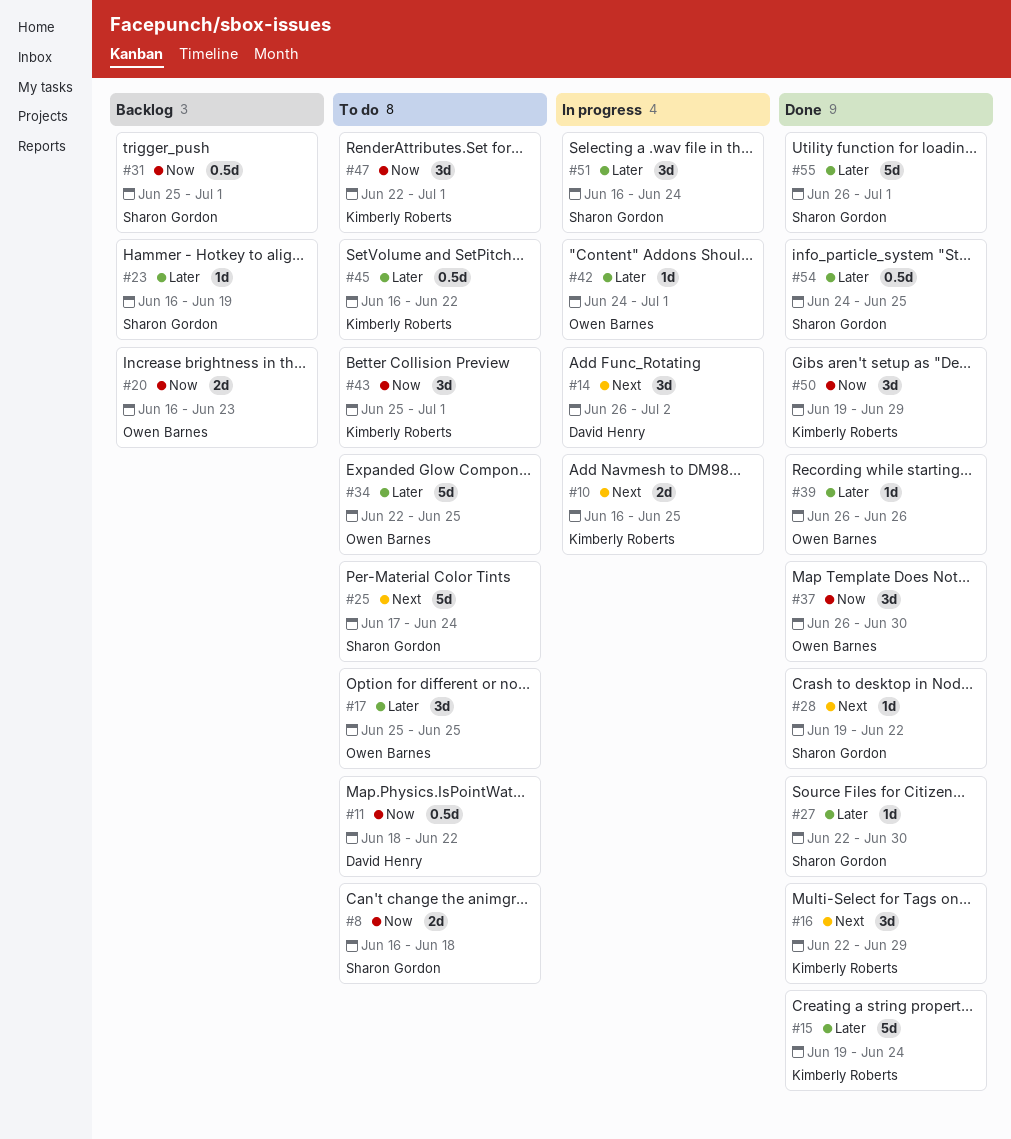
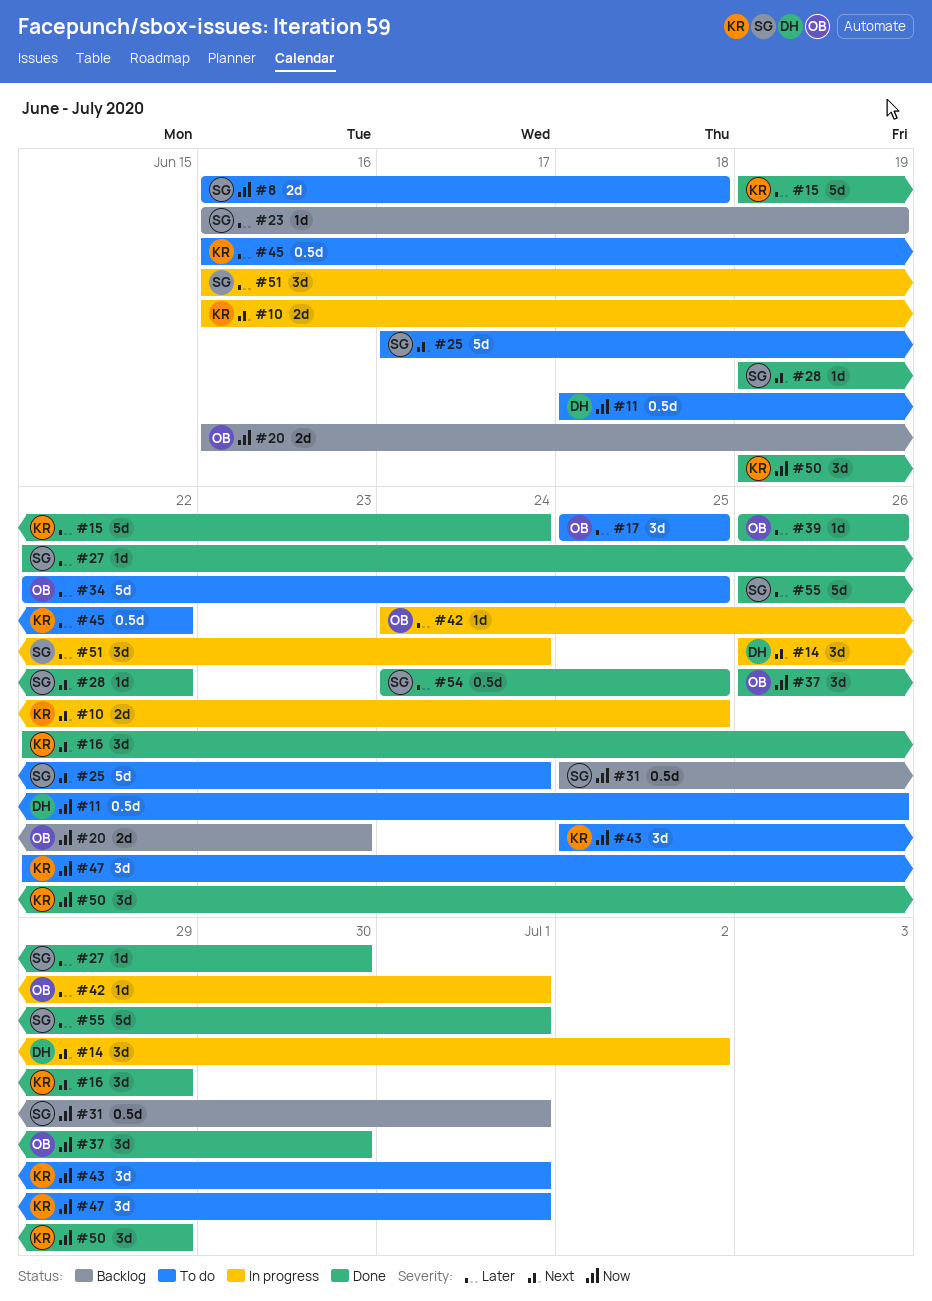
#11, due: Jun 22 -> Jun 26

